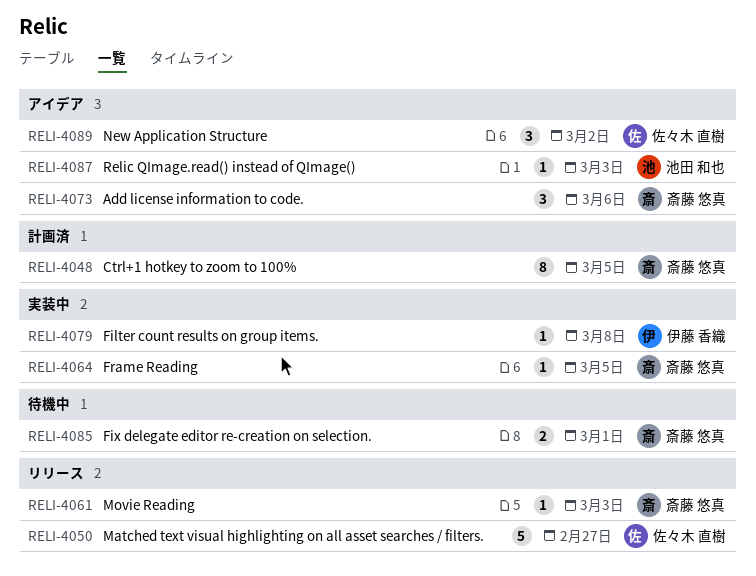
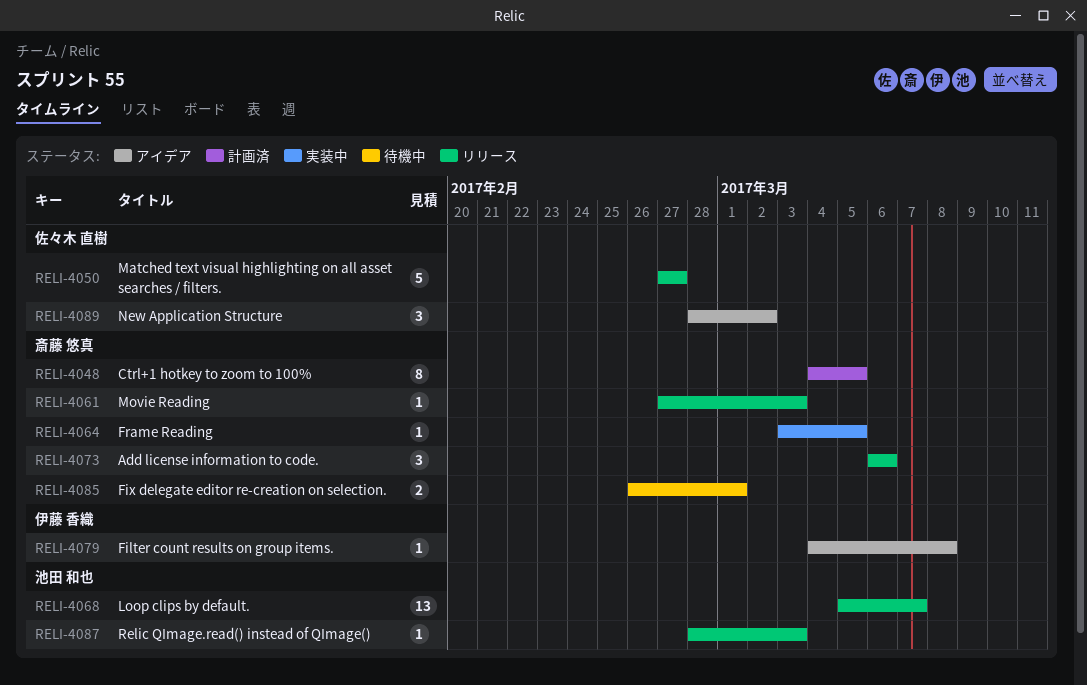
RELI-4068: none -> present
RELI-4073, status: アイデア -> リリース
RELI-4079, status: 実装中 -> アイデア
RELI-4087, status: アイデア -> リリース

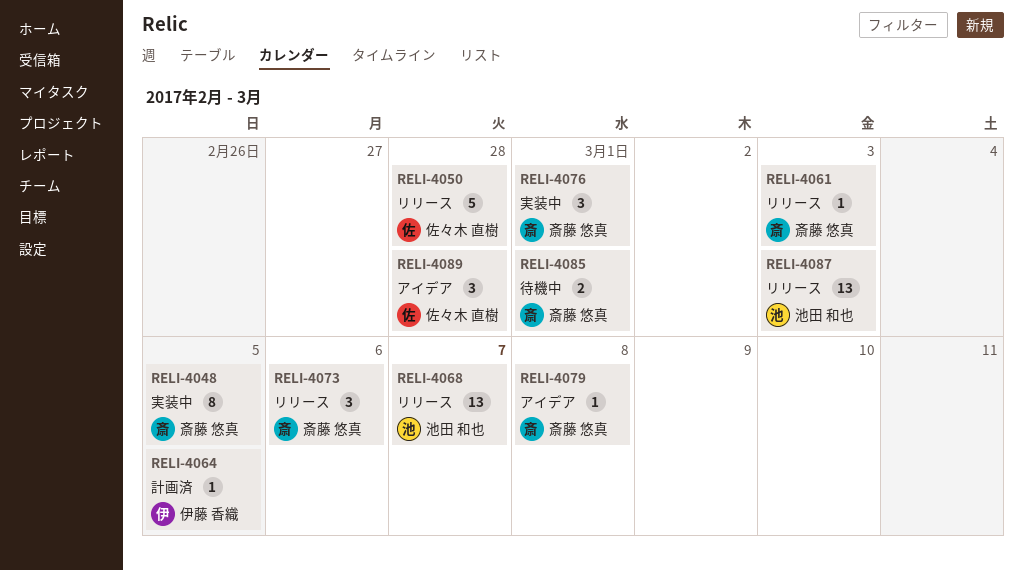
RELI-4048, status: 計画済 -> 実装中
RELI-4050, due: Feb 27 -> Feb 28
RELI-4064, status: 実装中 -> 計画済
RELI-4064, owner: 斎藤 悠真 -> 伊藤 香織
RELI-4076: none -> present
RELI-4079, owner: 伊藤 香織 -> 斎藤 悠真
RELI-4087, estimate: 1 -> 13
RELI-4089, due: Mar 2 -> Feb 28

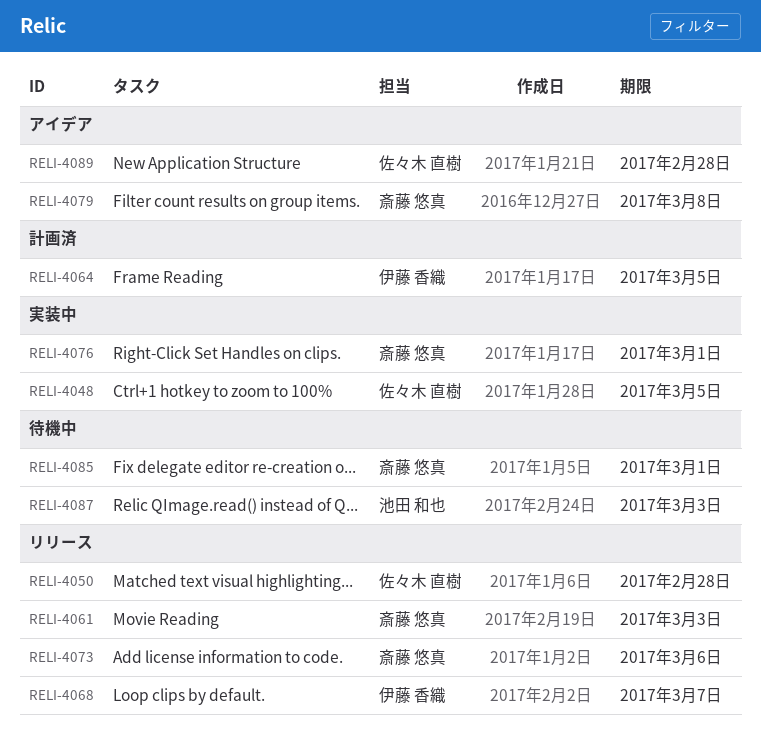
RELI-4048, owner: 斎藤 悠真 -> 佐々木 直樹
RELI-4068, owner: 池田 和也 -> 伊藤 香織
RELI-4087, status: リリース -> 待機中

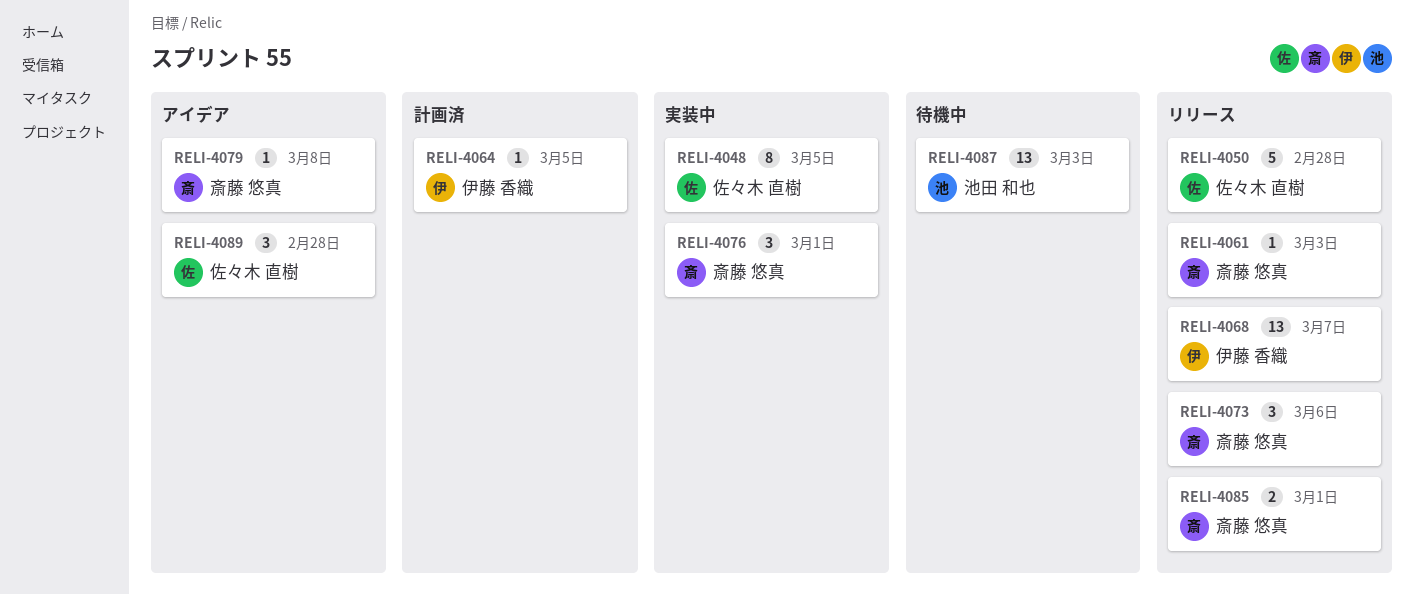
RELI-4085, status: 待機中 -> リリース

